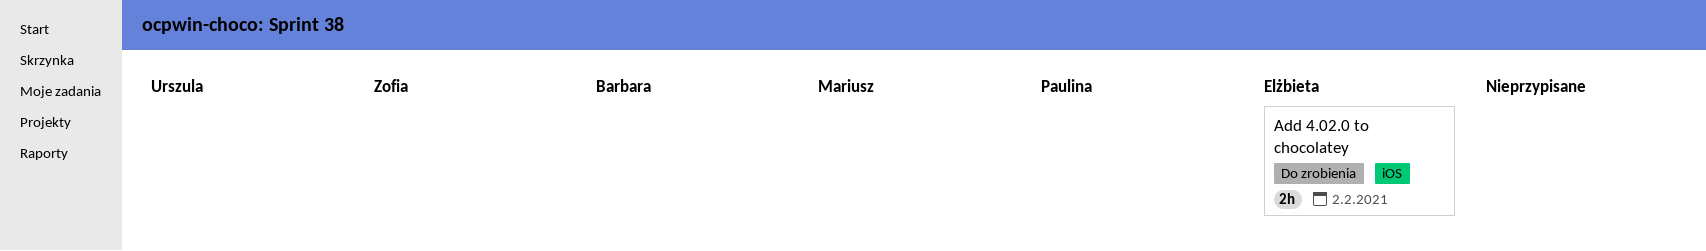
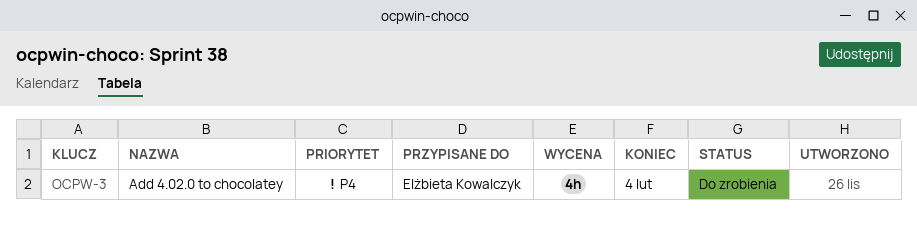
Add 4.02.0 to chocolatey, estimate: 2h -> 4h
Add 4.02.0 to chocolatey, due: Feb 2 -> Feb 4

